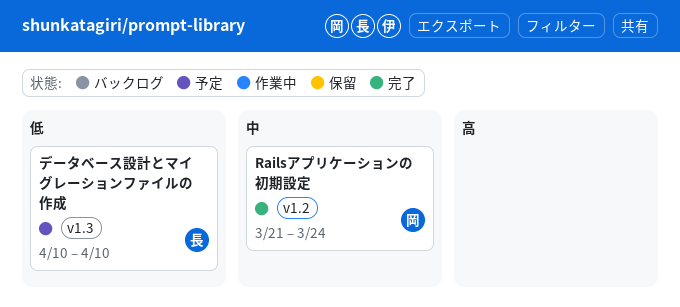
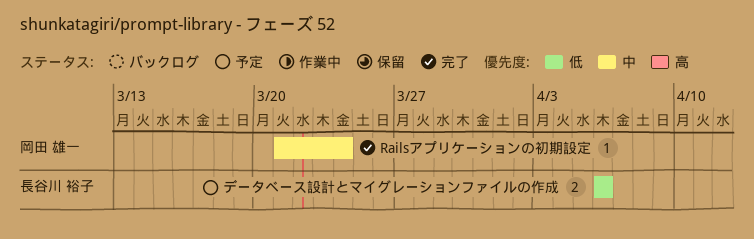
データベース設計とマイグレーションファイルの作成, start: Apr 10 -> Apr 6
データベース設計とマイグレーションファイルの作成, due: Apr 10 -> Apr 6

